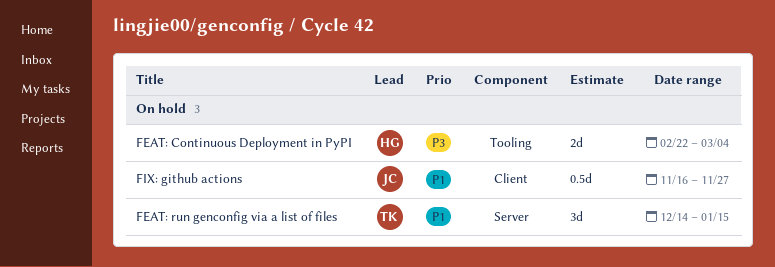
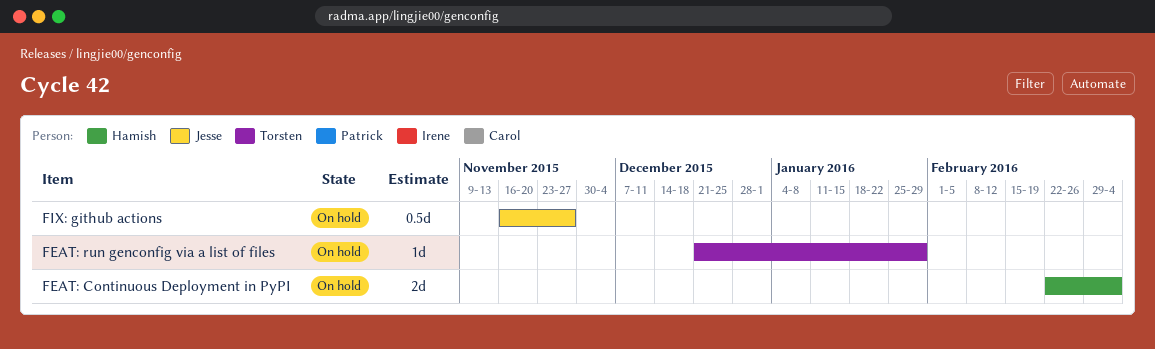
FEAT: run genconfig via a list of files, estimate: 3d -> 1d
FEAT: run genconfig via a list of files, start: Dec 14 -> Dec 21
FEAT: run genconfig via a list of files, due: Jan 15 -> Jan 29

